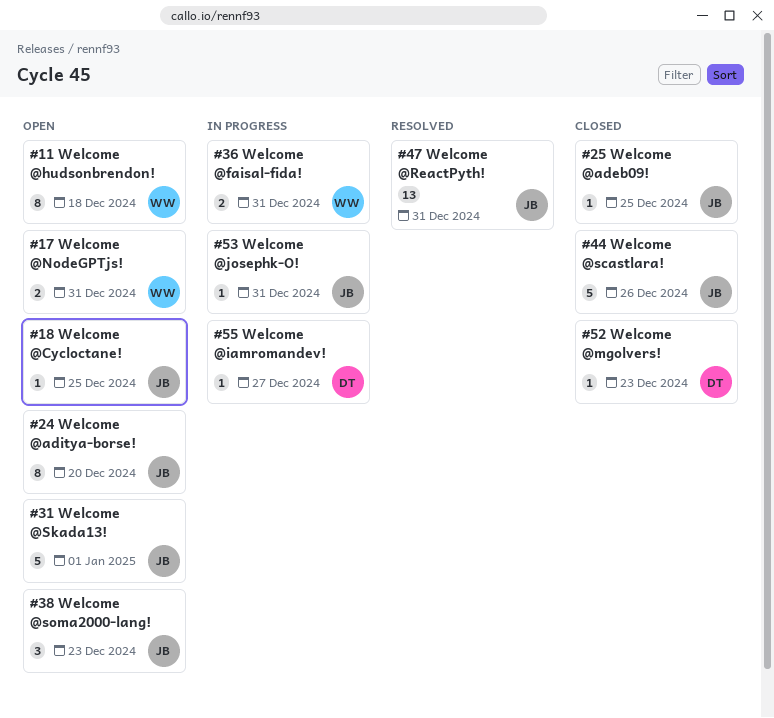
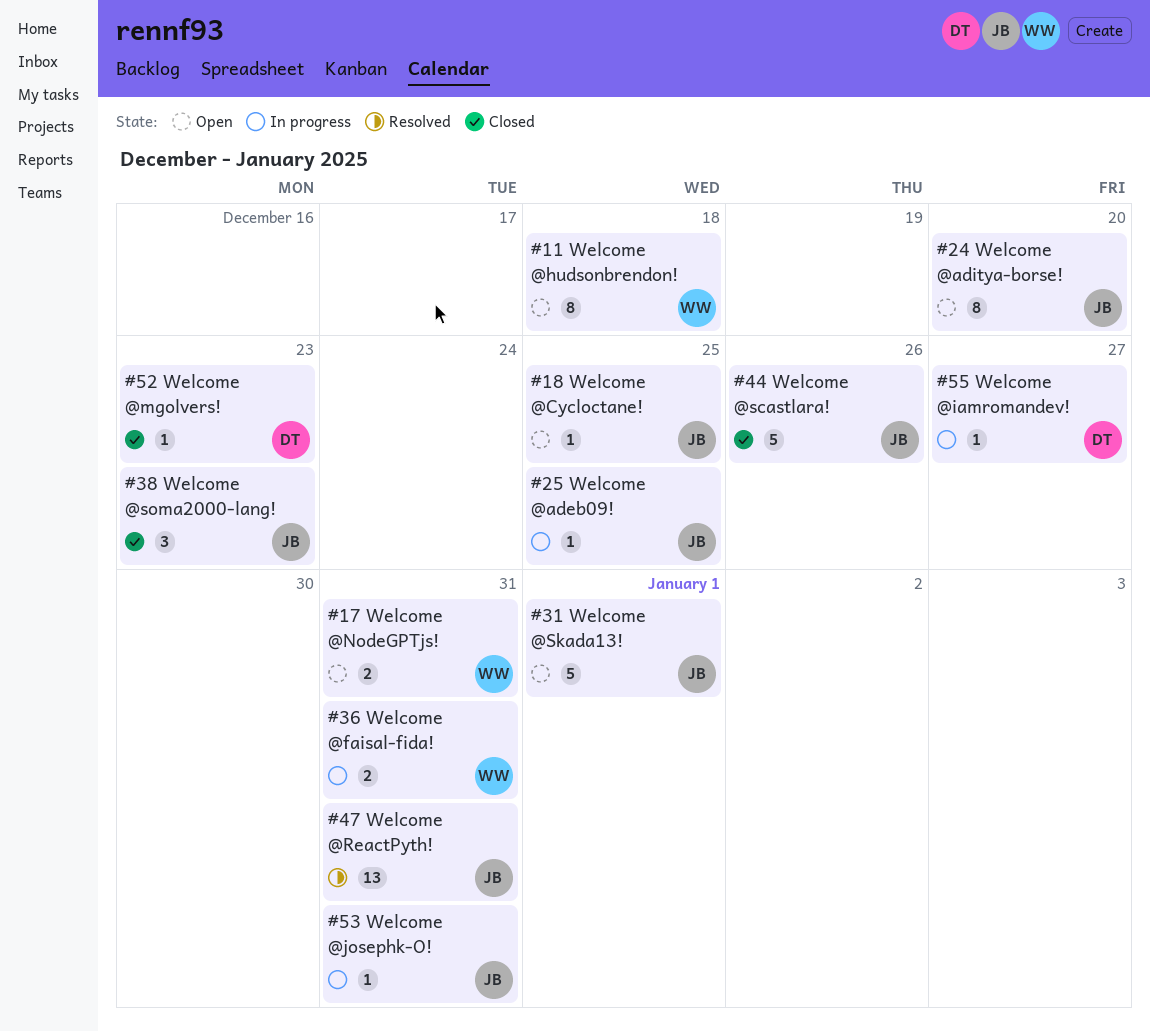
#25, status: Closed -> In progress
#38, status: Open -> Closed

